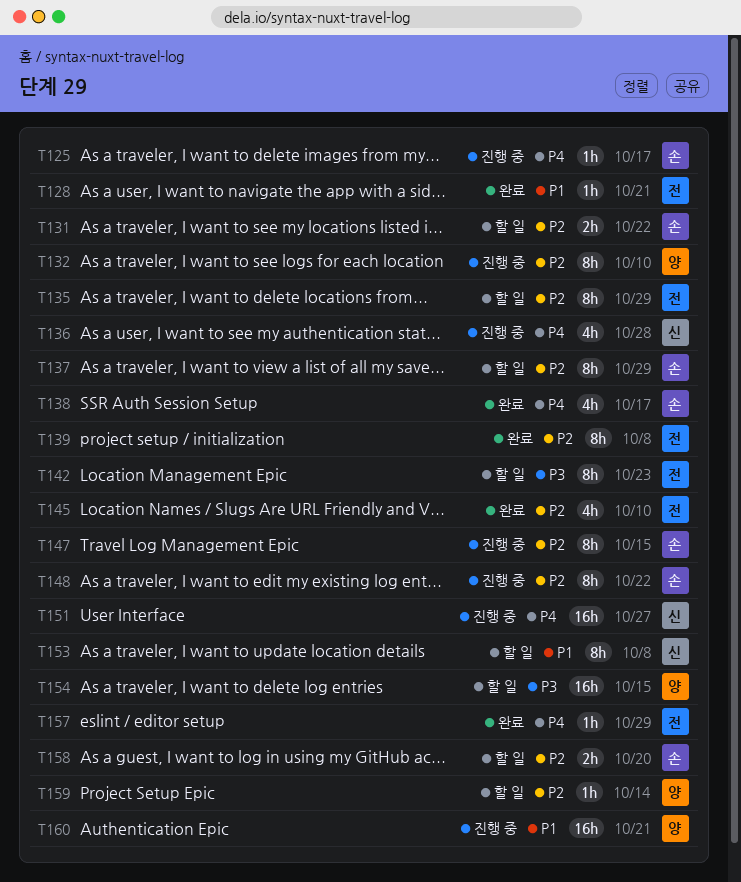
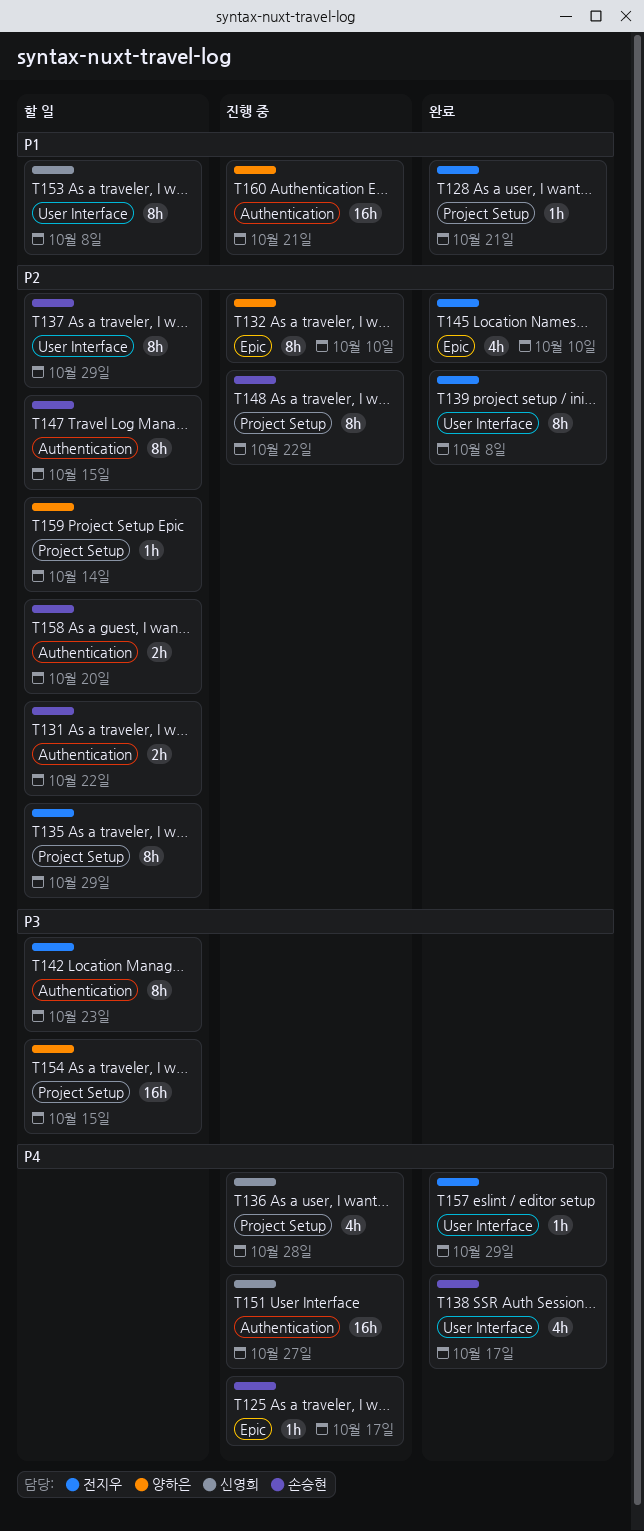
T147, status: 진행 중 -> 할 일

